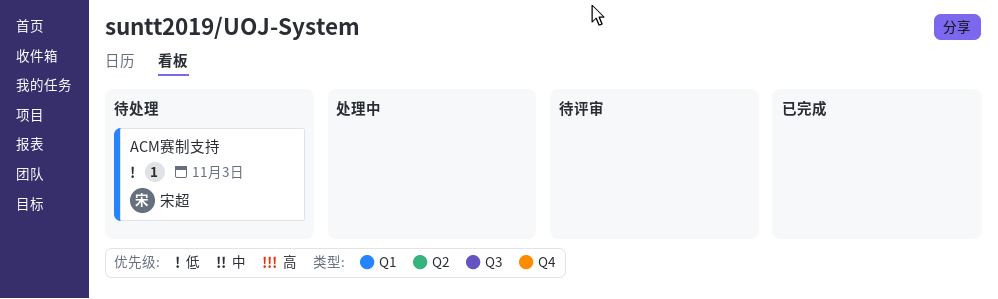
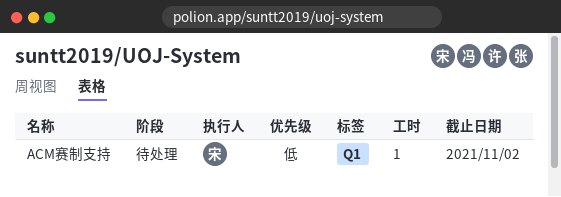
ACM赛制支持, due: Nov 3 -> Nov 2

